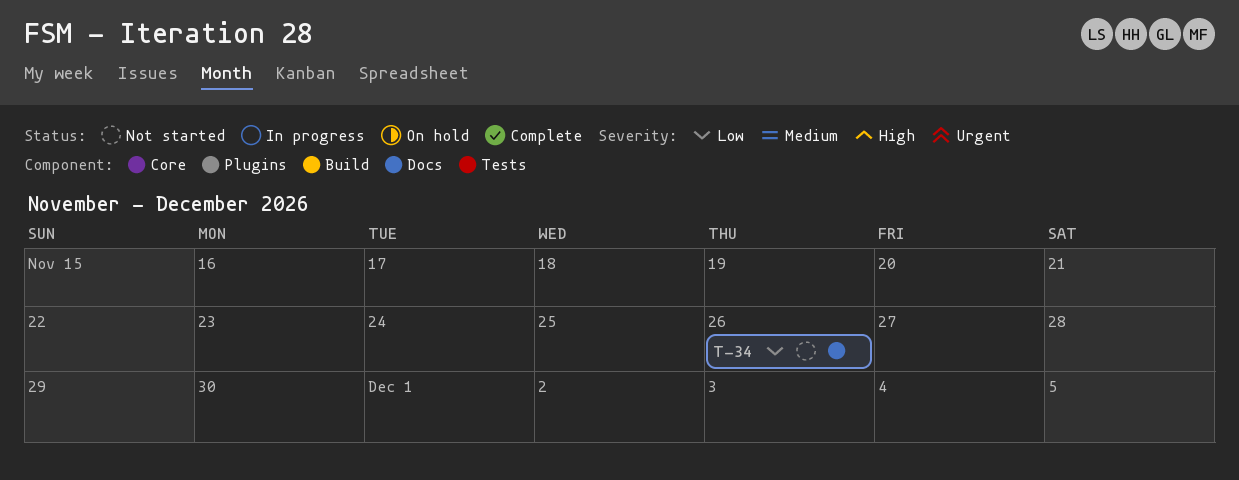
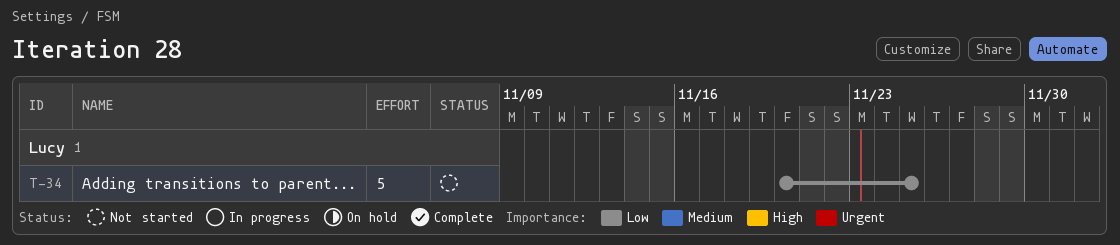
T-34, due: Nov 26 -> Nov 25

